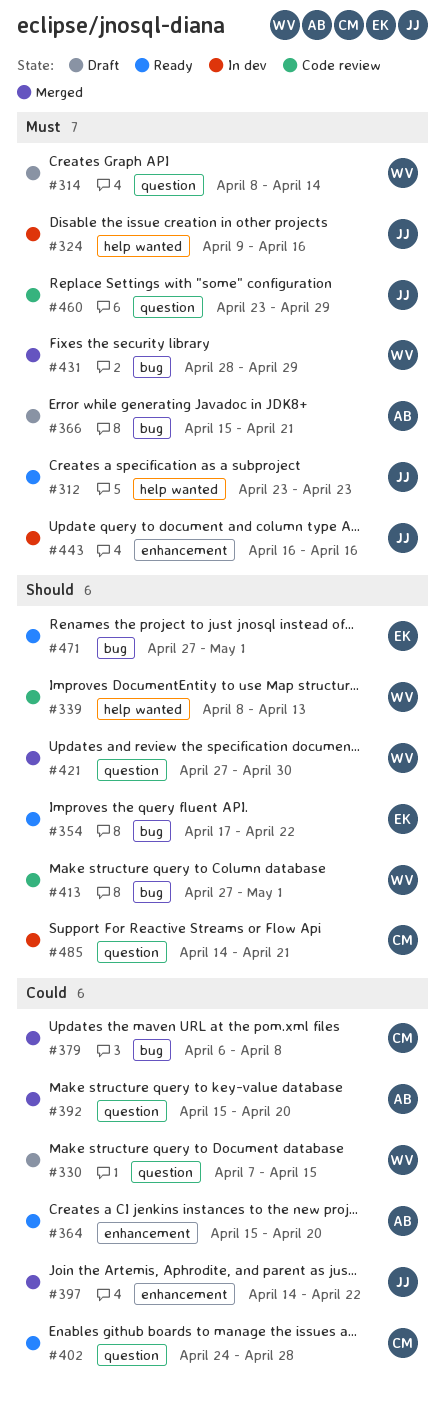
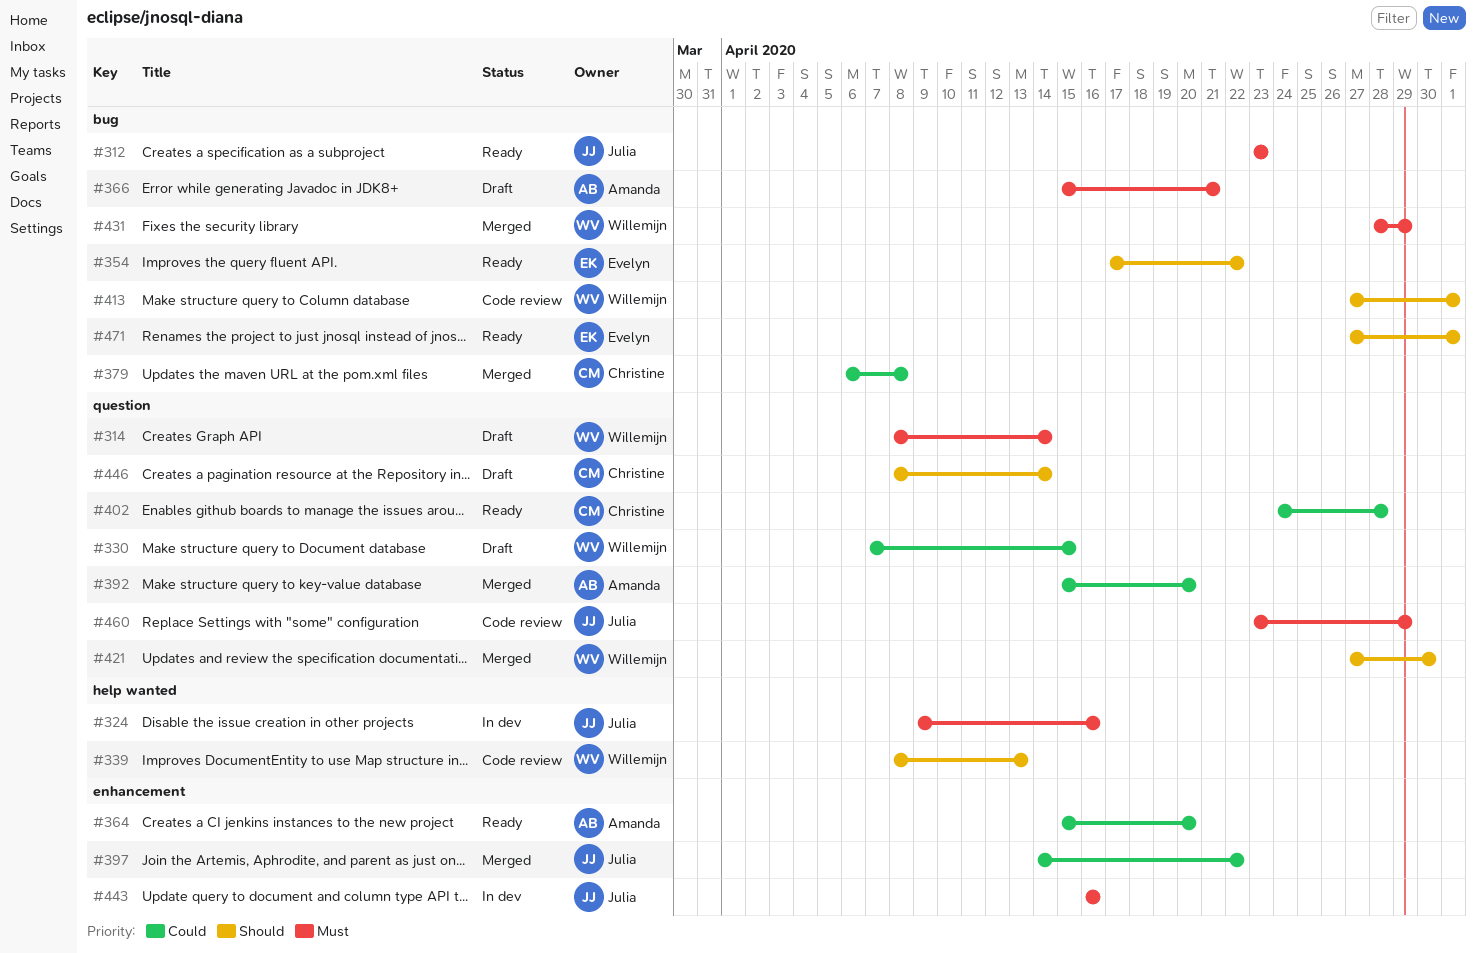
#312, label: help wanted -> bug
#446: none -> present
#485: present -> none

